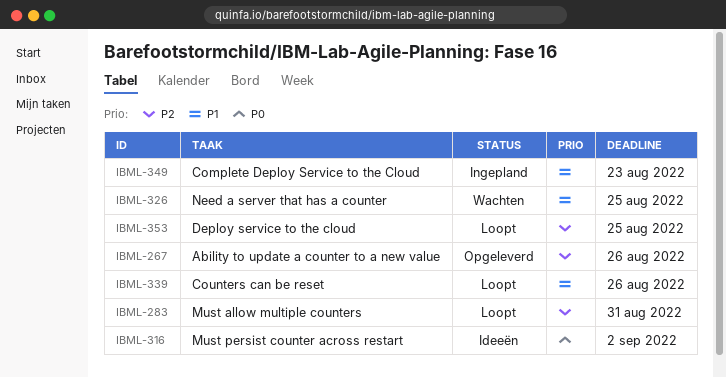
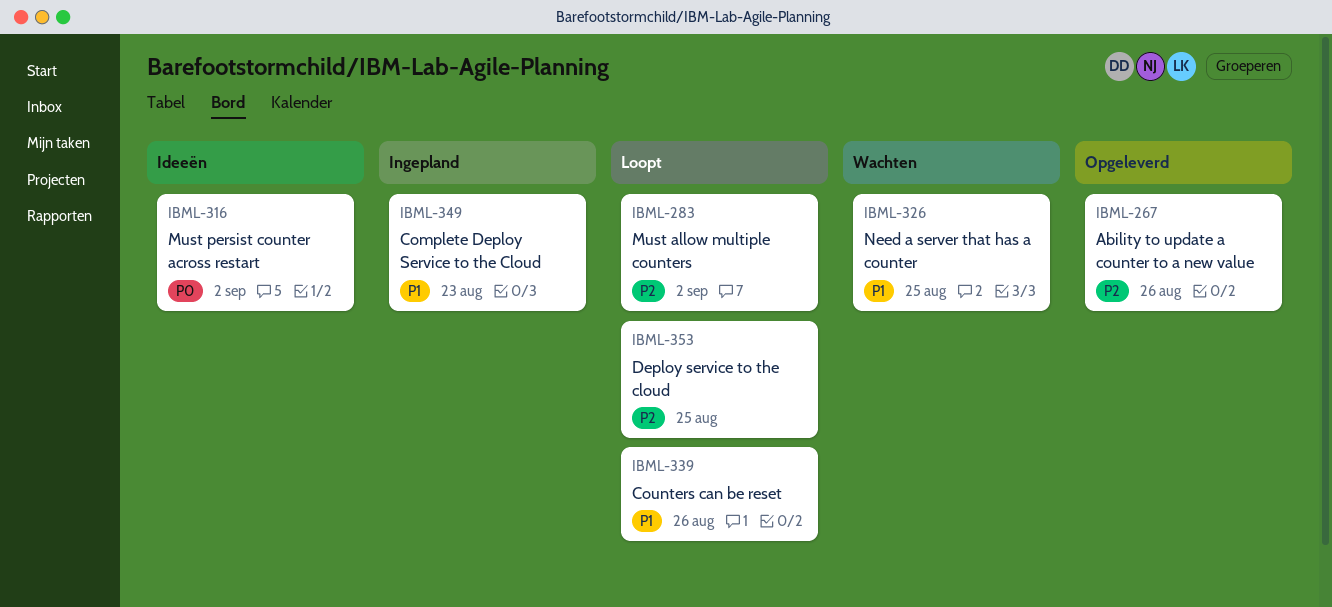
IBML-283, due: Aug 31 -> Sep 2

